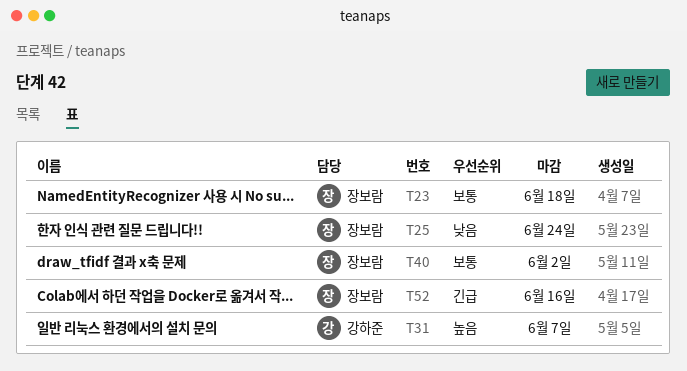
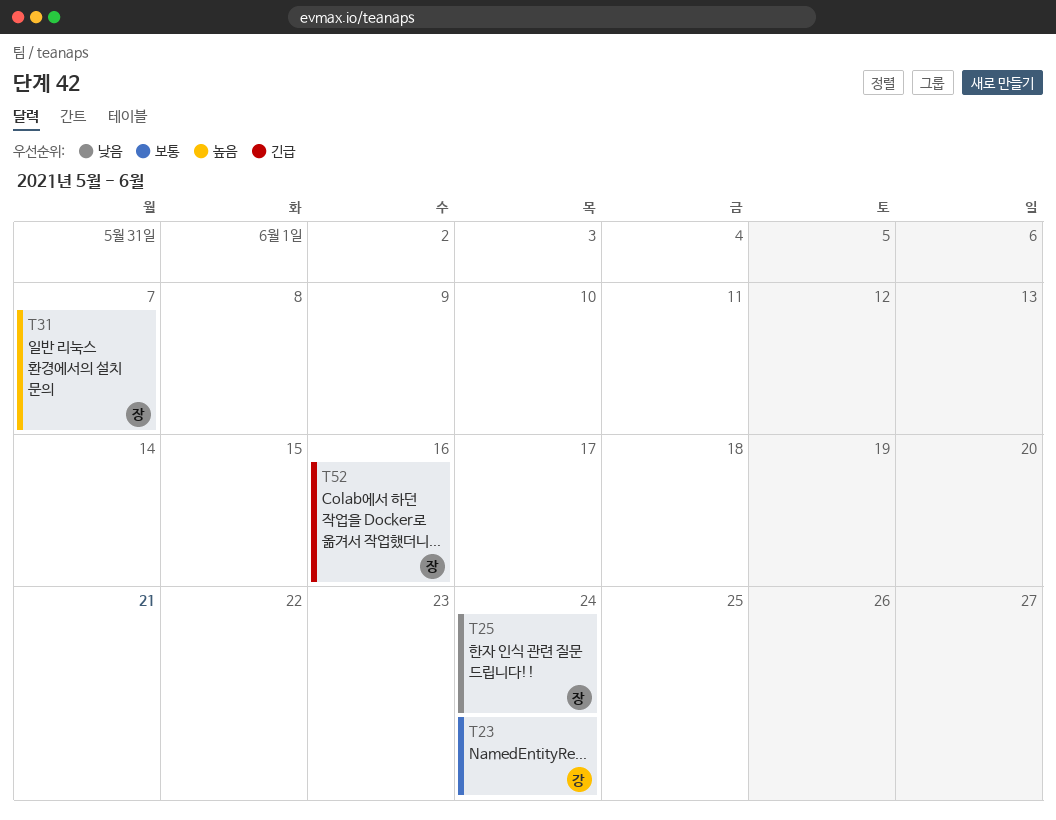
T23, owner: 장보람 -> 강하준
T23, due: Jun 18 -> Jun 24
T31, owner: 강하준 -> 장보람
T40: present -> none

